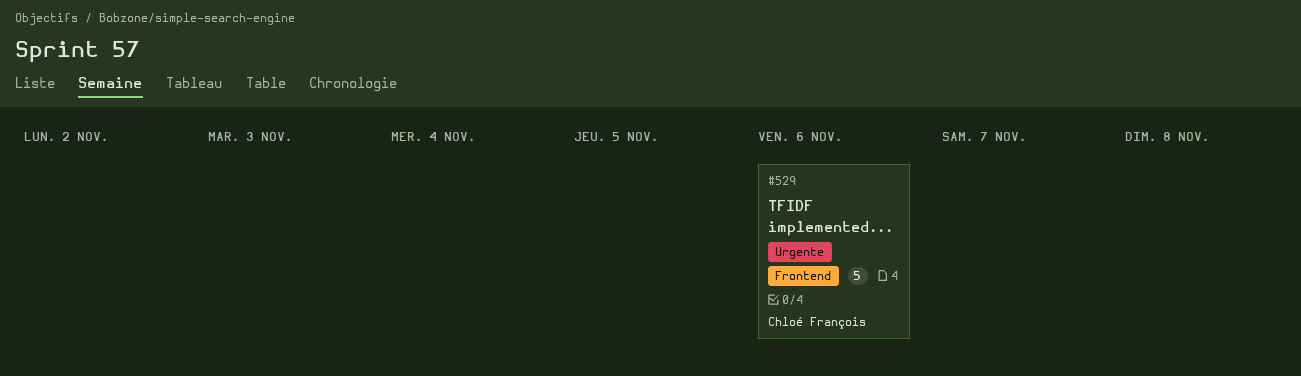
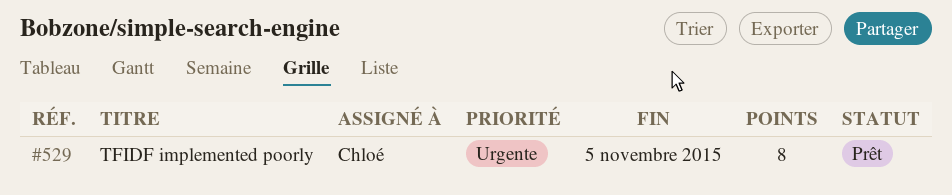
#529, estimate: 5 -> 8
#529, due: Nov 6 -> Nov 5

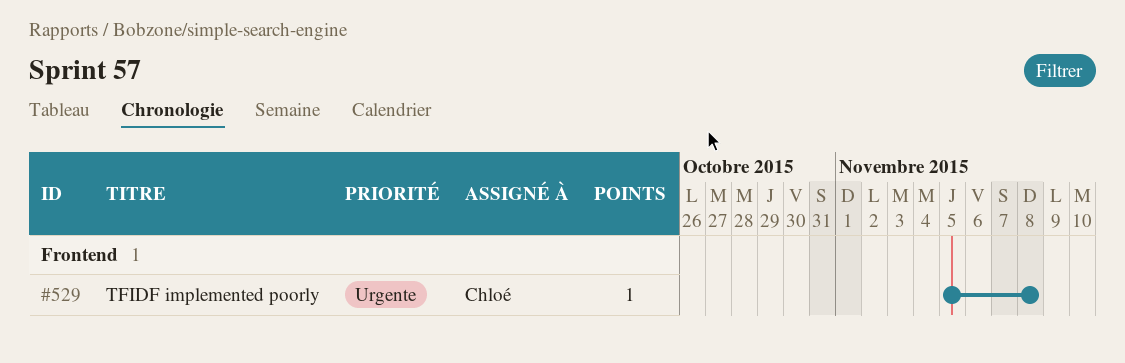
#529, estimate: 8 -> 1
#529, due: Nov 5 -> Nov 8

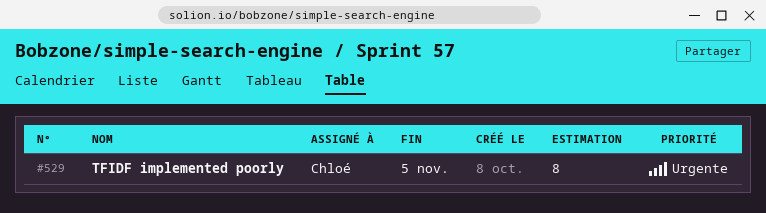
#529, estimate: 1 -> 8
#529, due: Nov 8 -> Nov 5

